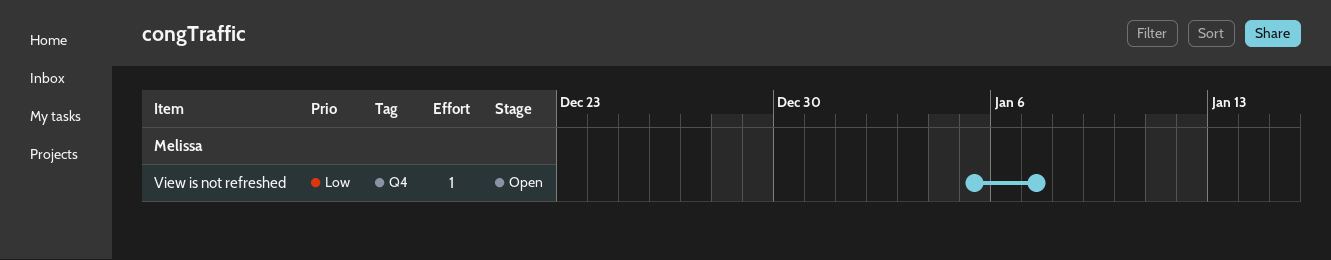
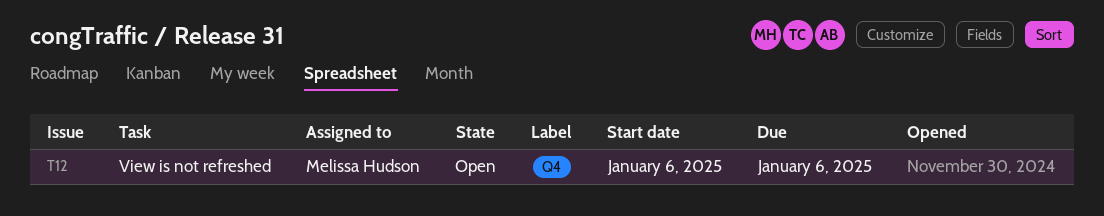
View is not refreshed, start: Jan 5 -> Jan 6
View is not refreshed, due: Jan 7 -> Jan 6

